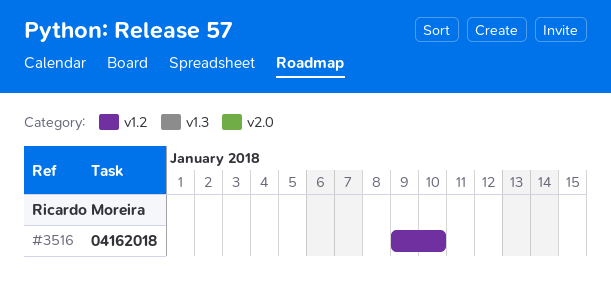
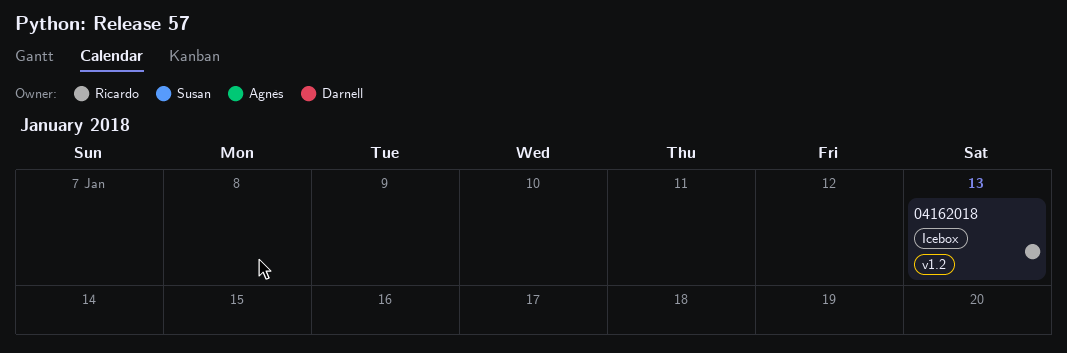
04162018, due: Jan 10 -> Jan 13

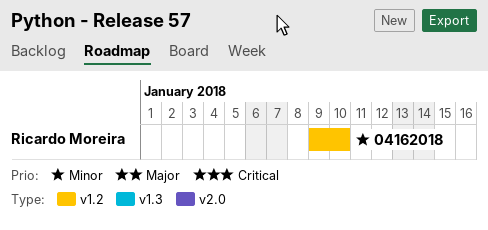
04162018, due: Jan 13 -> Jan 10

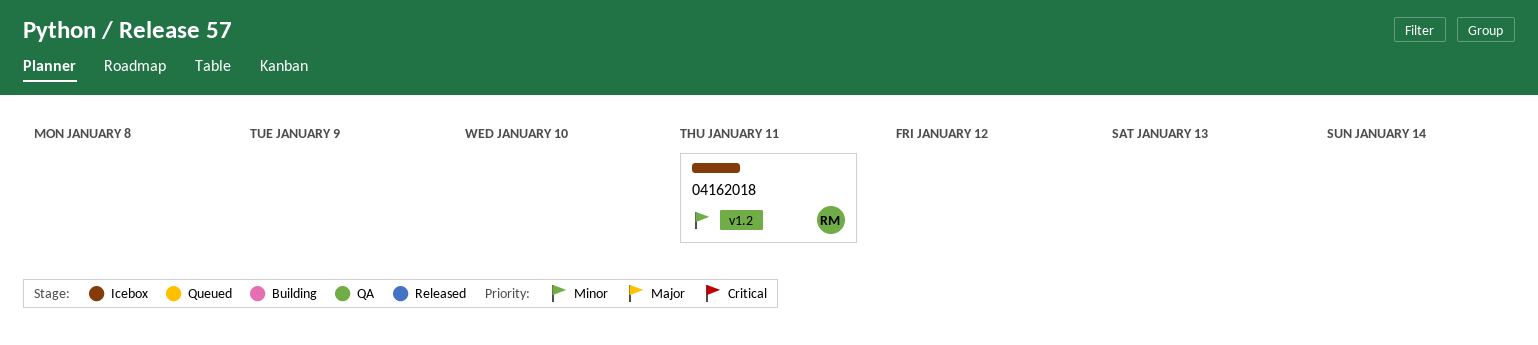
04162018, due: Jan 10 -> Jan 11

